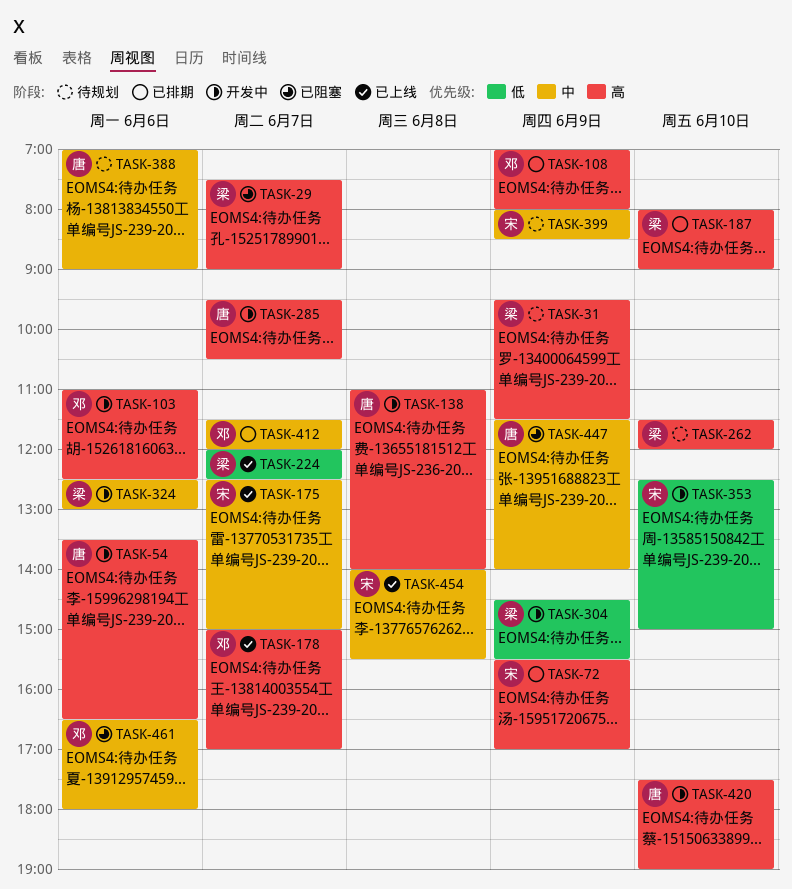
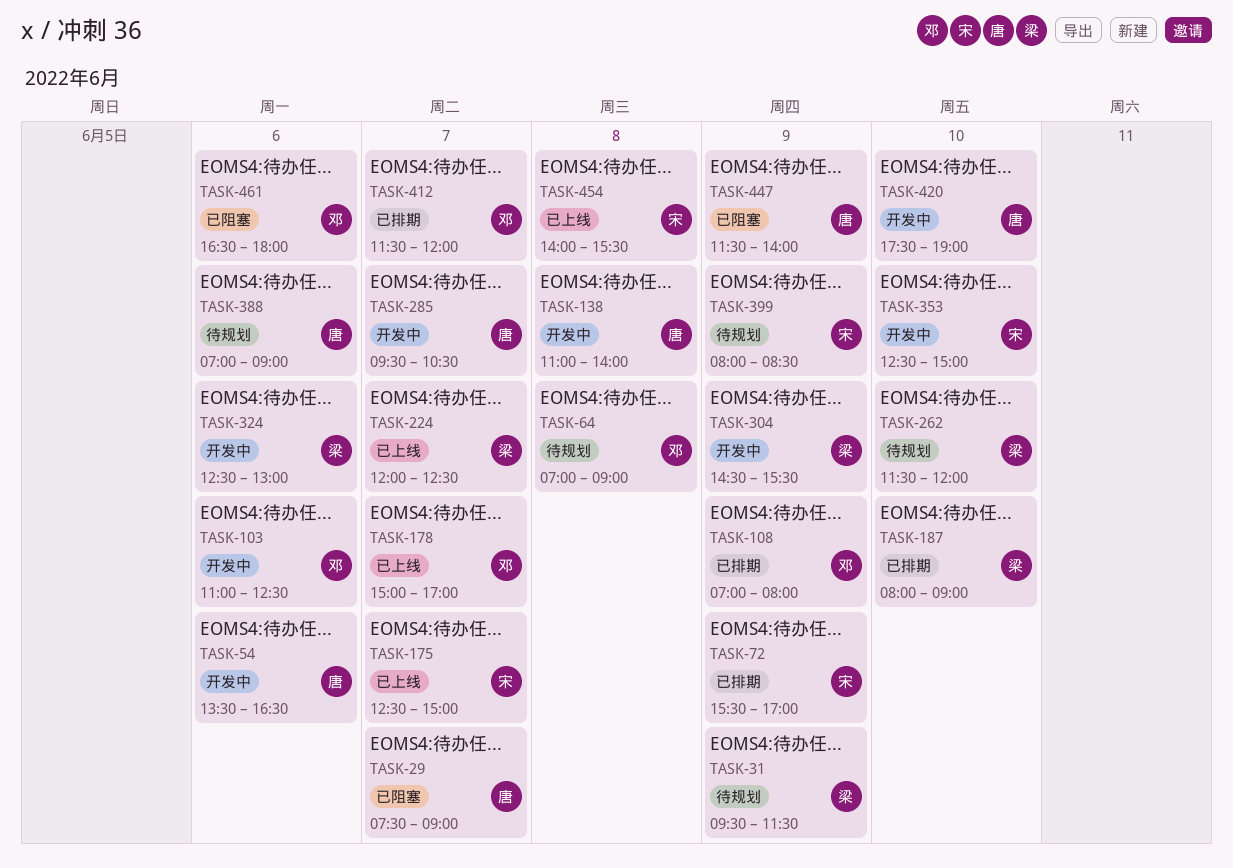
TASK-29, owner: 梁 -> 唐
TASK-64: none -> present

